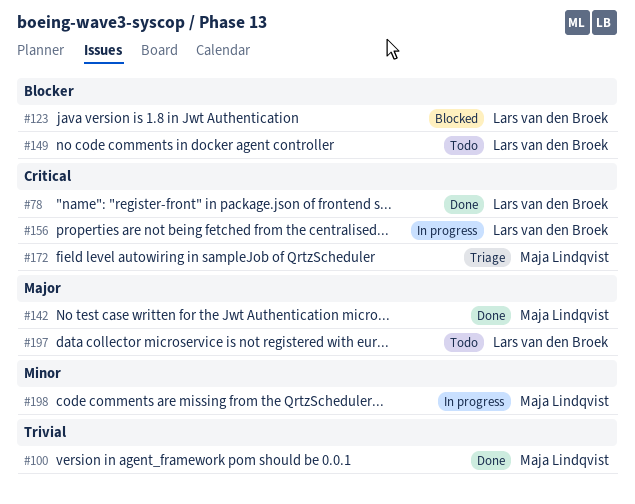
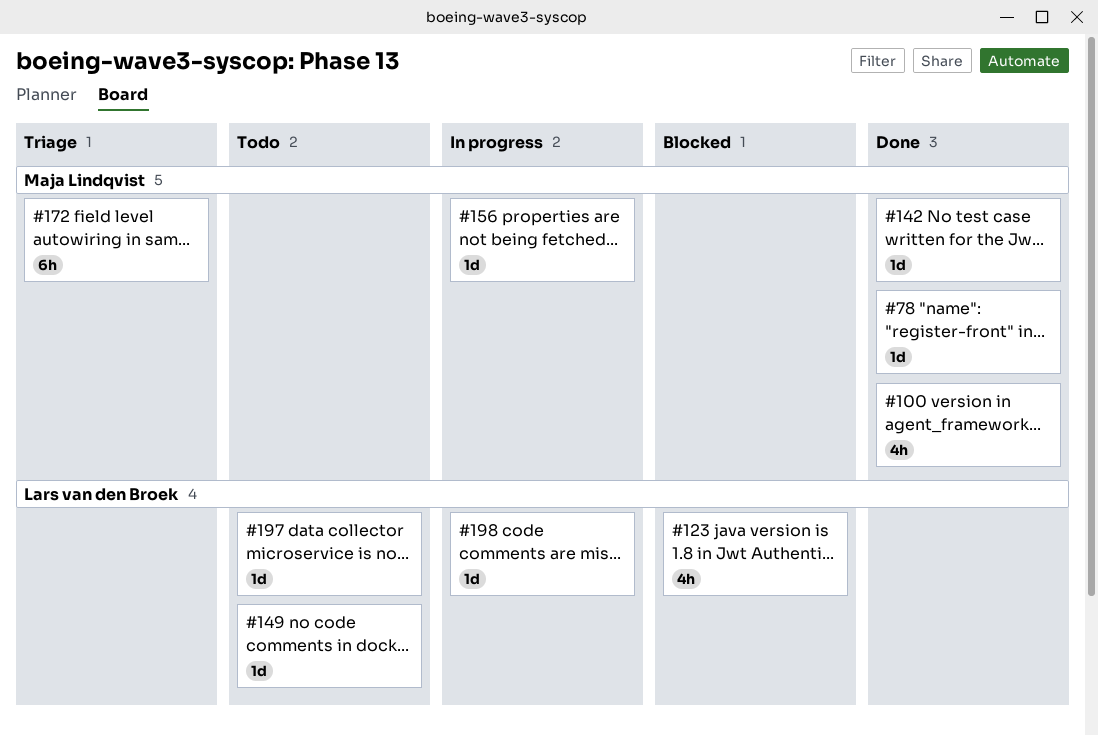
#78, owner: Lars van den Broek -> Maja Lindqvist
#156, owner: Lars van den Broek -> Maja Lindqvist
#198, owner: Maja Lindqvist -> Lars van den Broek

